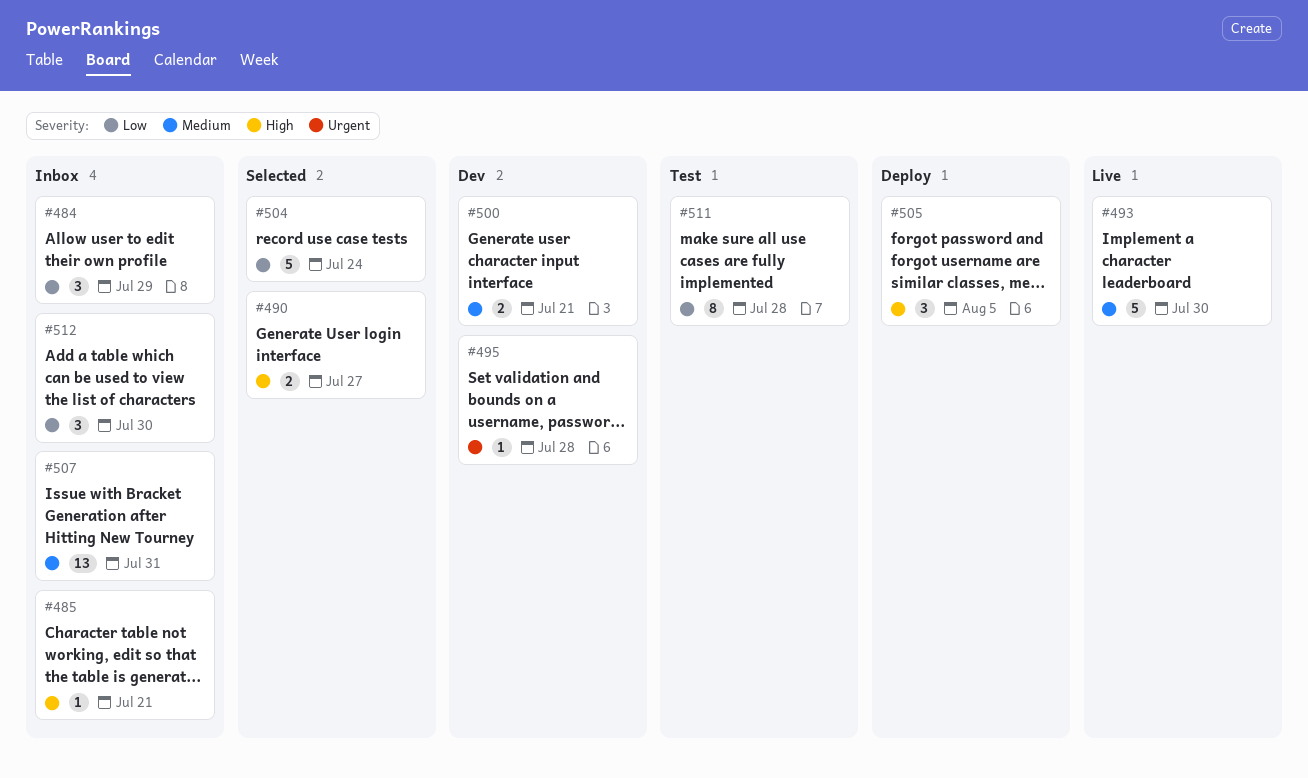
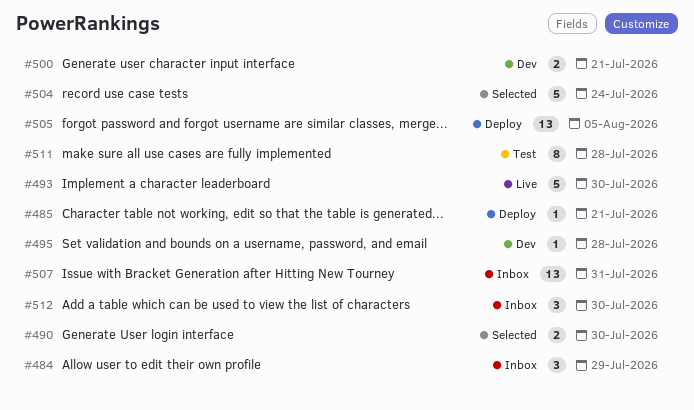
#485, status: Inbox -> Deploy
#490, due: Jul 27 -> Jul 30
#505, estimate: 3 -> 13

